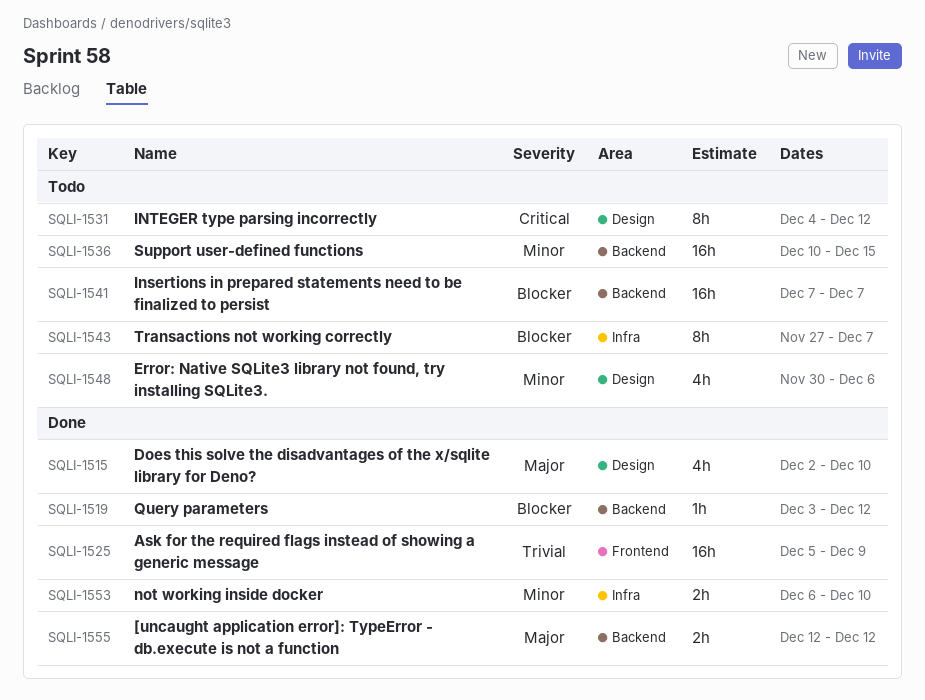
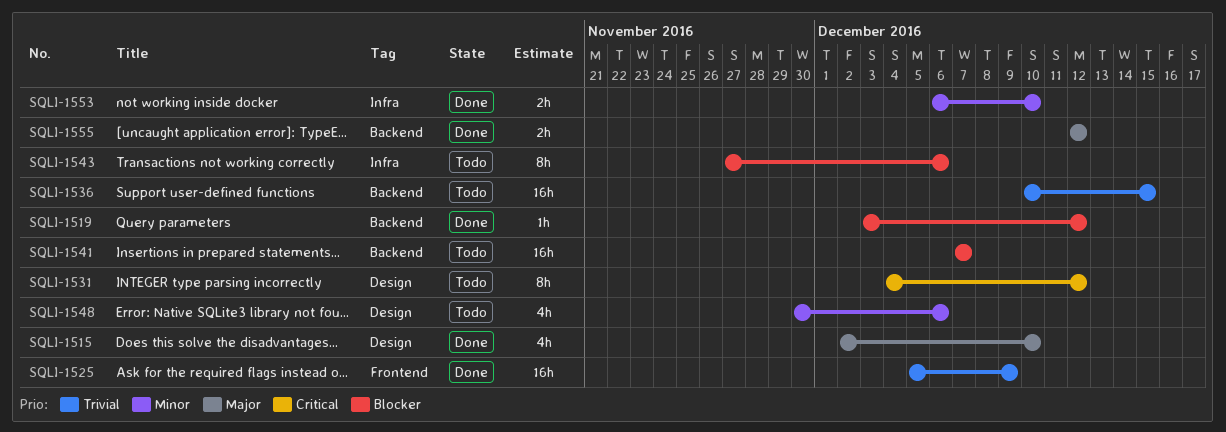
SQLI-1536, priority: Minor -> Trivial
SQLI-1543, due: Dec 7 -> Dec 6

